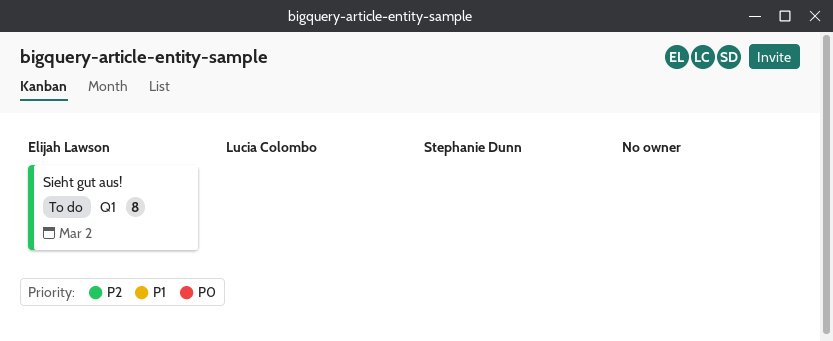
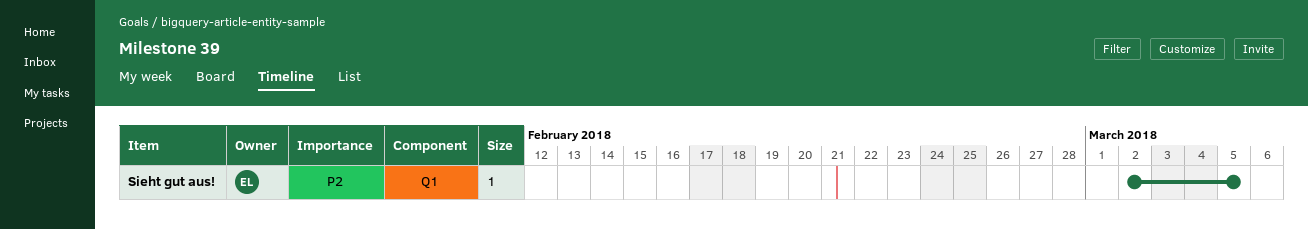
Sieht gut aus!, estimate: 8 -> 1
Sieht gut aus!, due: Mar 2 -> Mar 5

